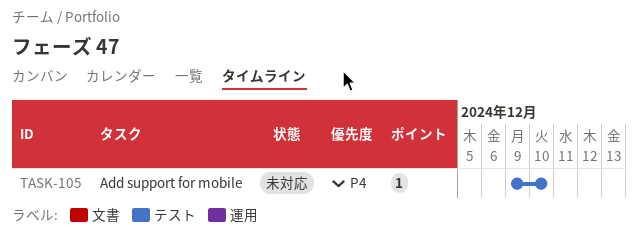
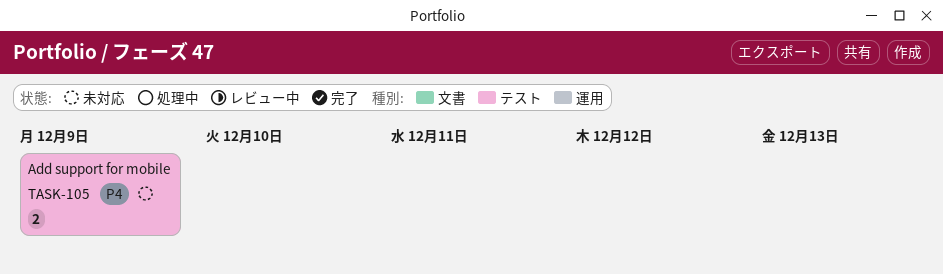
TASK-105, estimate: 1 -> 2
TASK-105, due: Dec 10 -> Dec 9

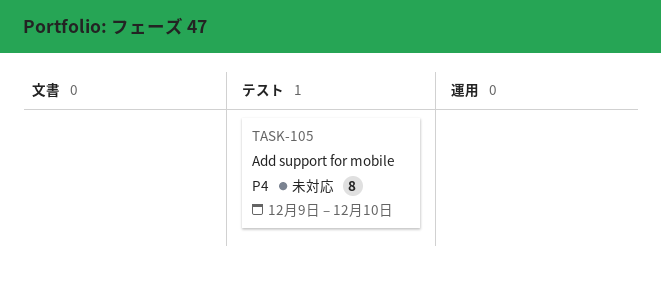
TASK-105, estimate: 2 -> 8
TASK-105, due: Dec 9 -> Dec 10

